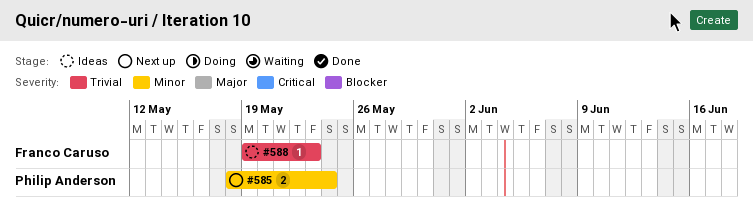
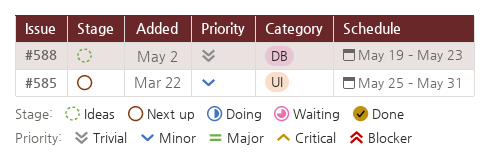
#585, start: May 18 -> May 25
#585, due: May 24 -> May 31

